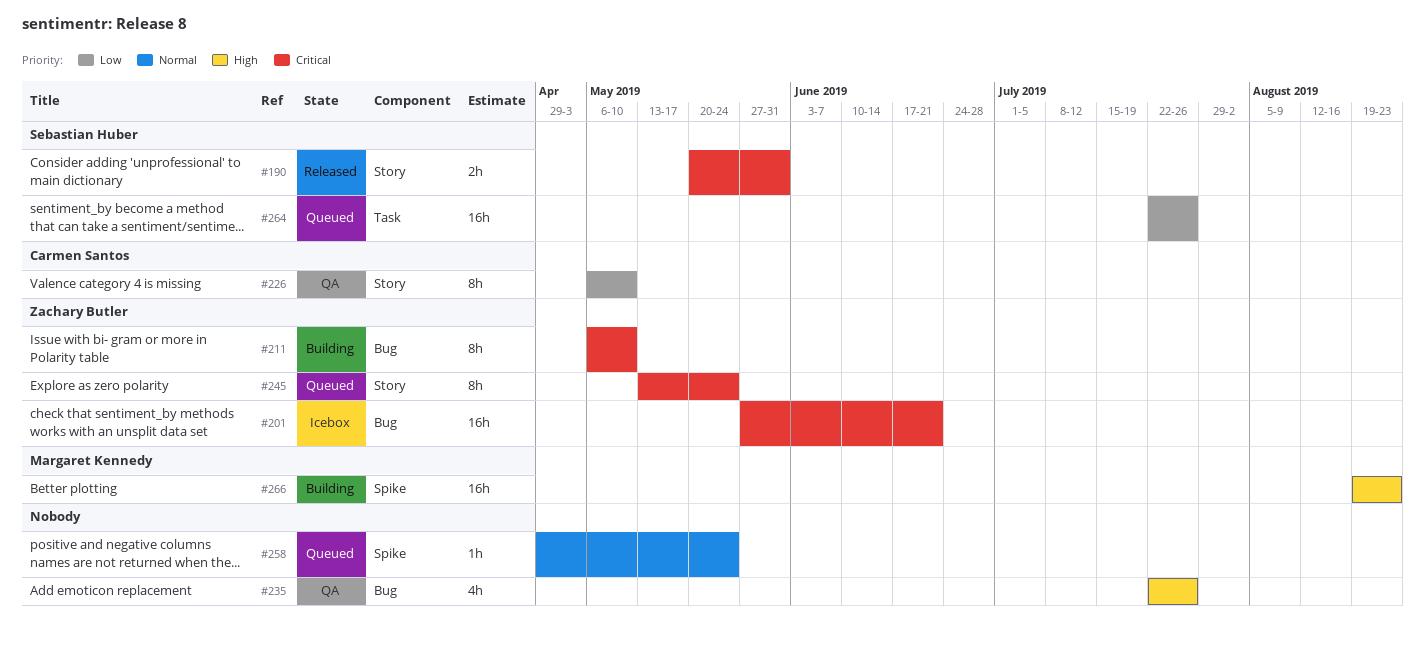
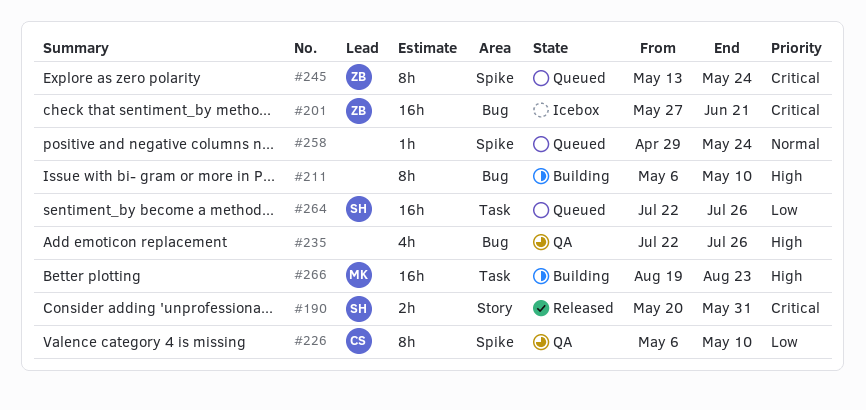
#211, owner: Zachary Butler -> none
#211, priority: Critical -> High
#226, label: Story -> Spike
#245, label: Story -> Spike
#266, label: Spike -> Task

